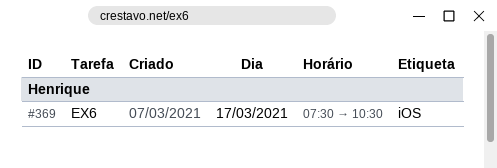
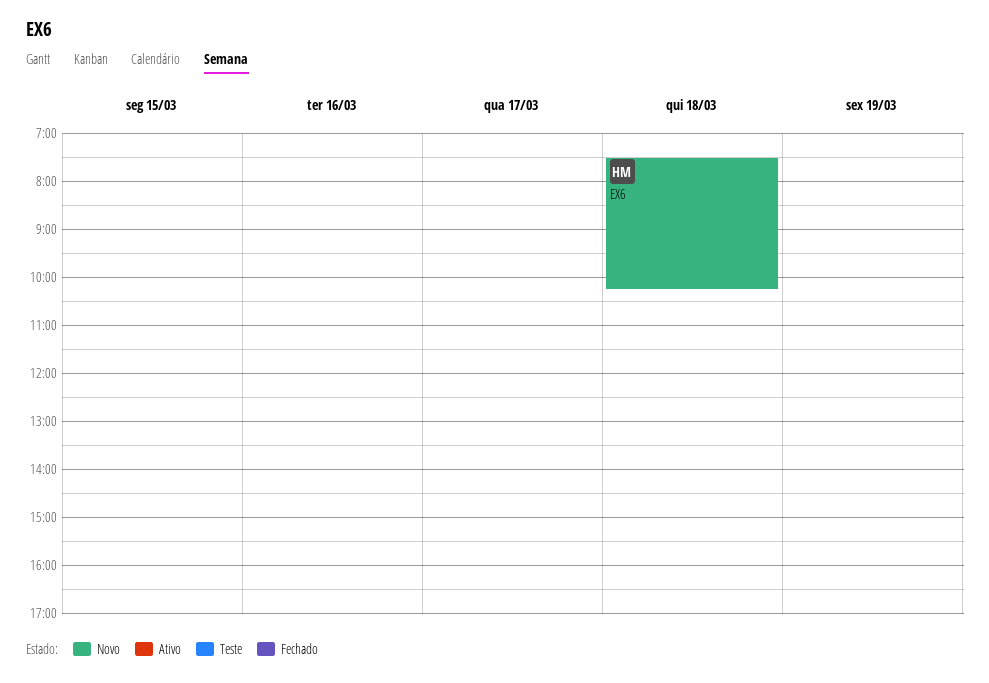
EX6, day: Mar 17 -> Mar 18
EX6, ends: 10:30 -> 10:15

